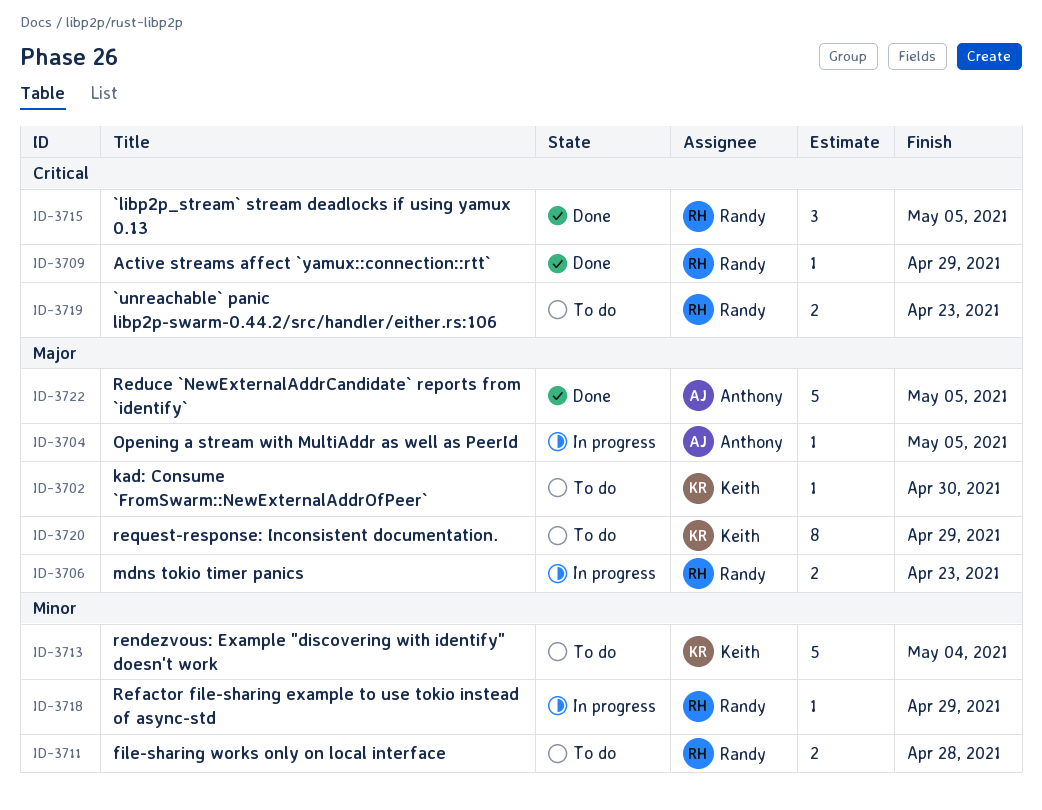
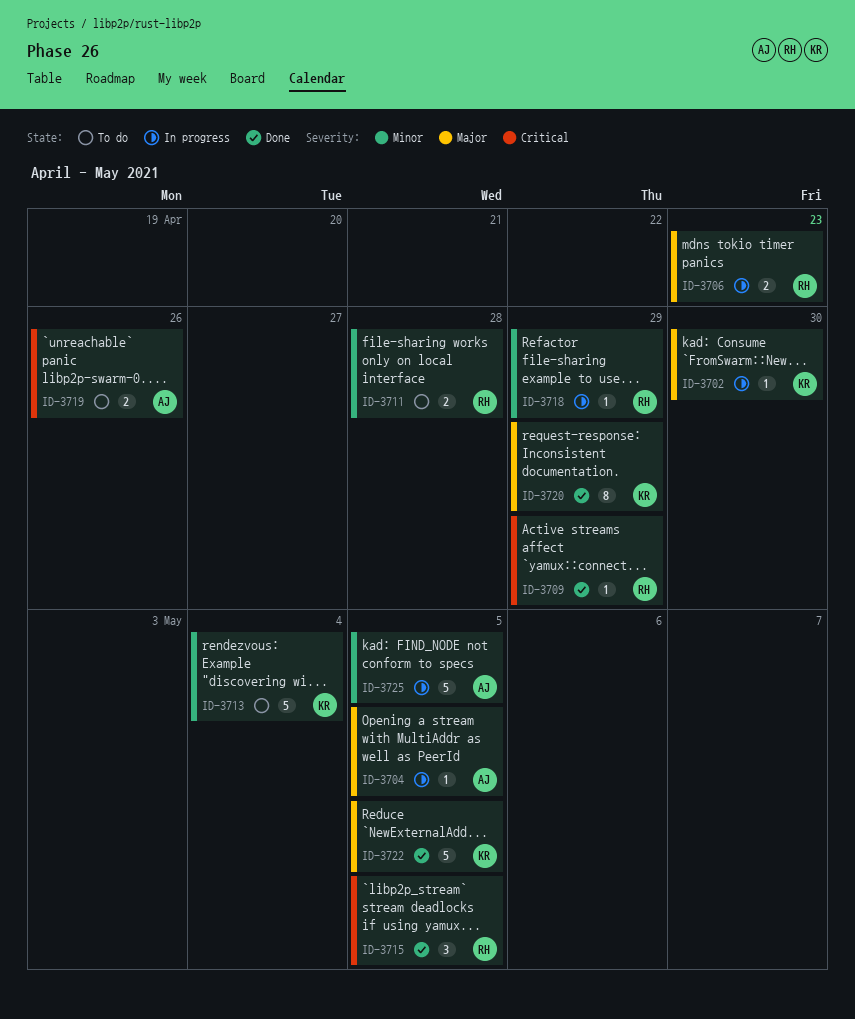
ID-3702, status: To do -> In progress
ID-3719, owner: Randy -> Anthony
ID-3719, due: Apr 23 -> Apr 26
ID-3720, status: To do -> Done
ID-3722, owner: Anthony -> Keith
ID-3725: none -> present

